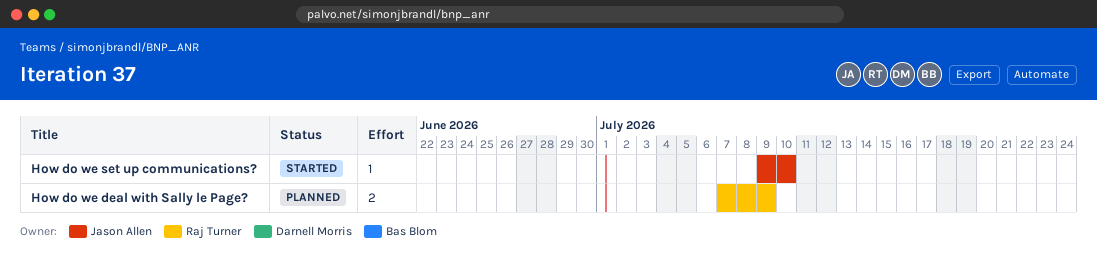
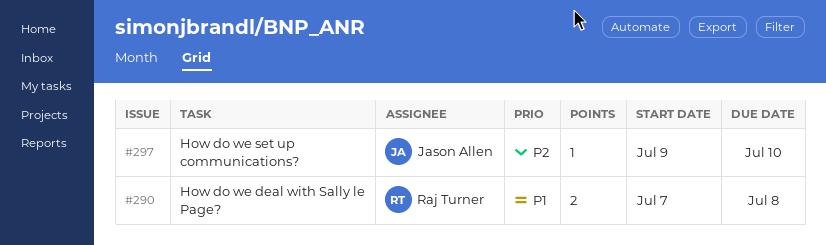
How do we deal with Sally le Page?, due: Jul 9 -> Jul 8

